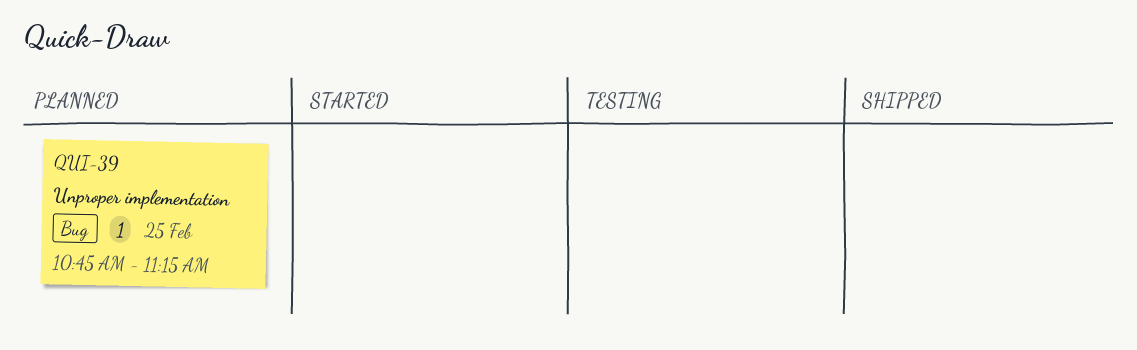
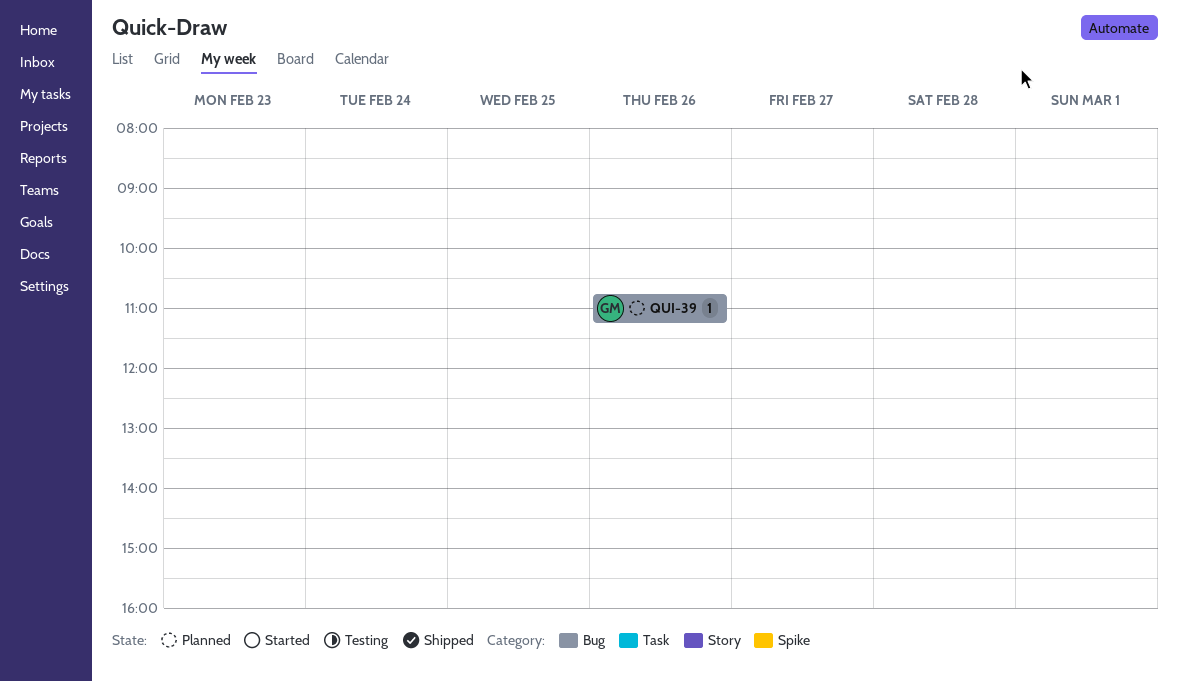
QUI-39, day: Feb 25 -> Feb 26

